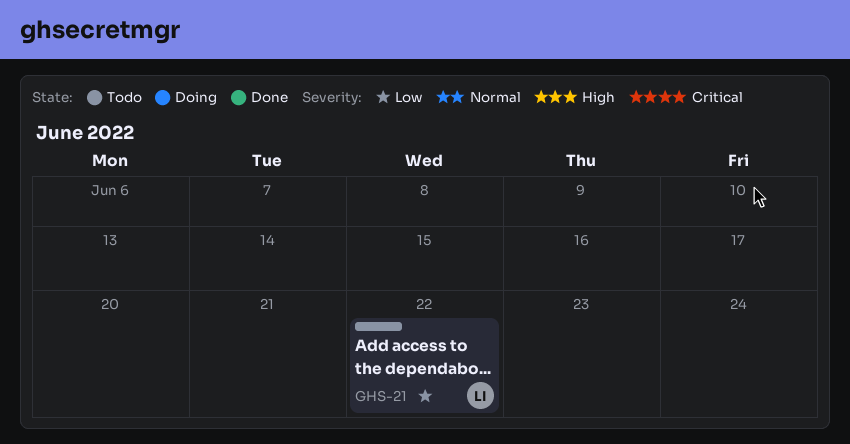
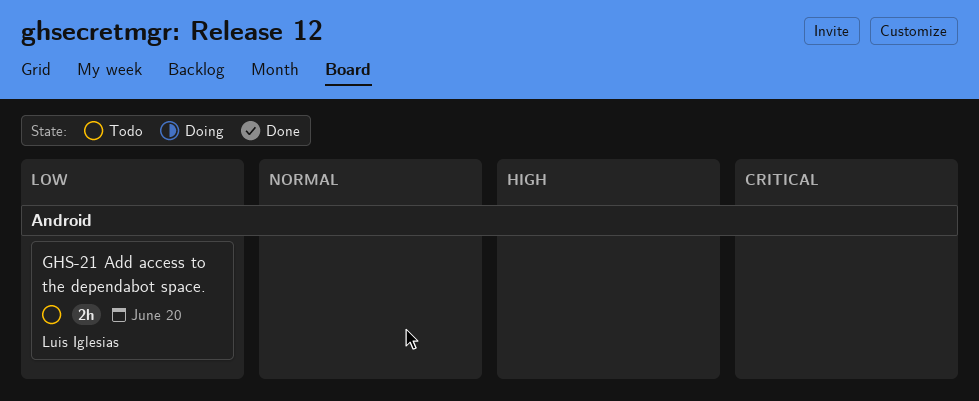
GHS-21, due: Jun 22 -> Jun 20

